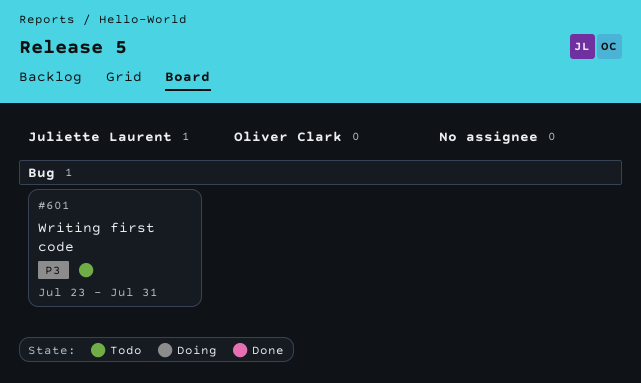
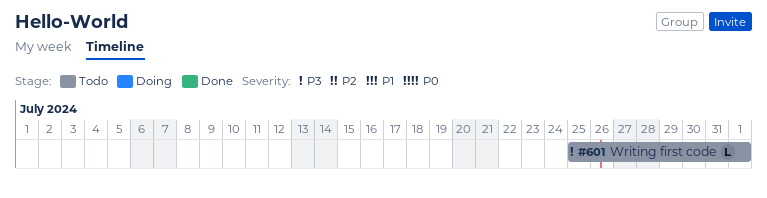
#601, start: Jul 23 -> Jul 25
#601, due: Jul 31 -> Aug 1

